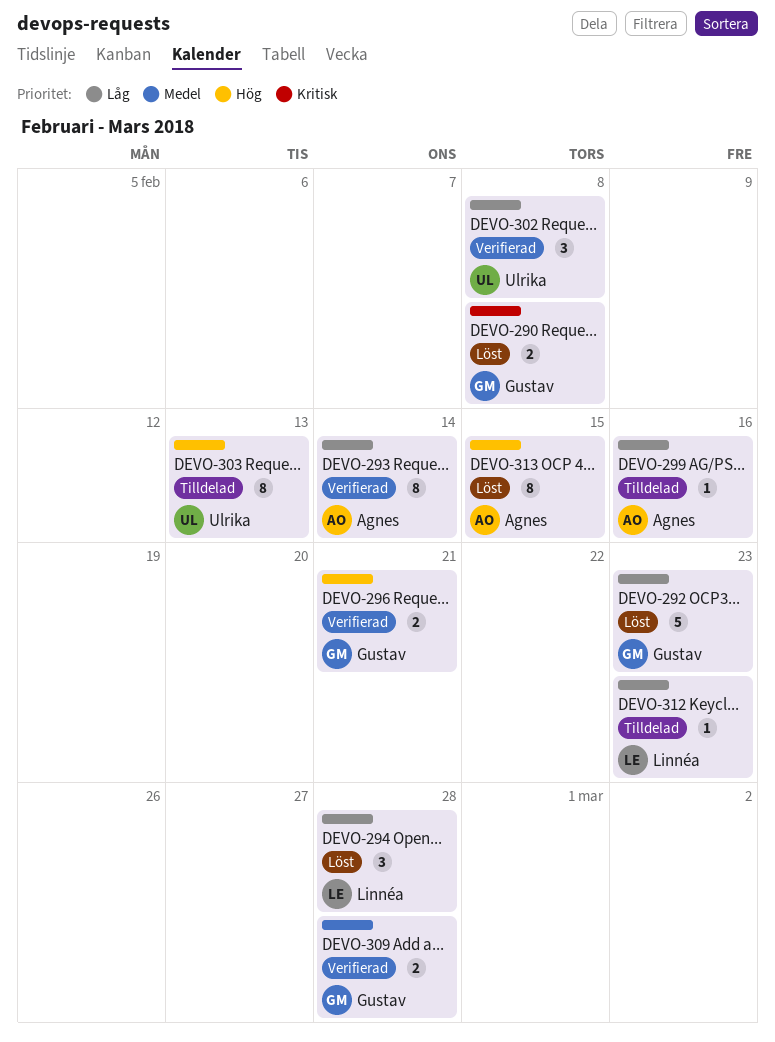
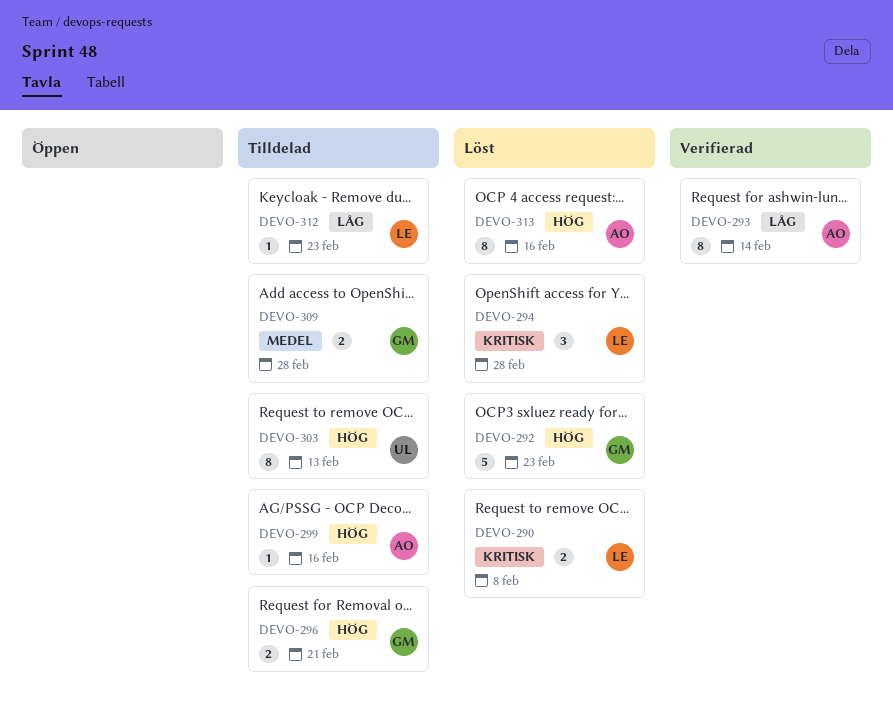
DEVO-290, owner: Gustav -> Linnéa
DEVO-292, priority: Låg -> Hög
DEVO-294, priority: Låg -> Kritisk
DEVO-296, status: Verifierad -> Tilldelad
DEVO-299, priority: Låg -> Hög
DEVO-302: present -> none
DEVO-309, status: Verifierad -> Tilldelad
DEVO-313, due: Feb 15 -> Feb 16

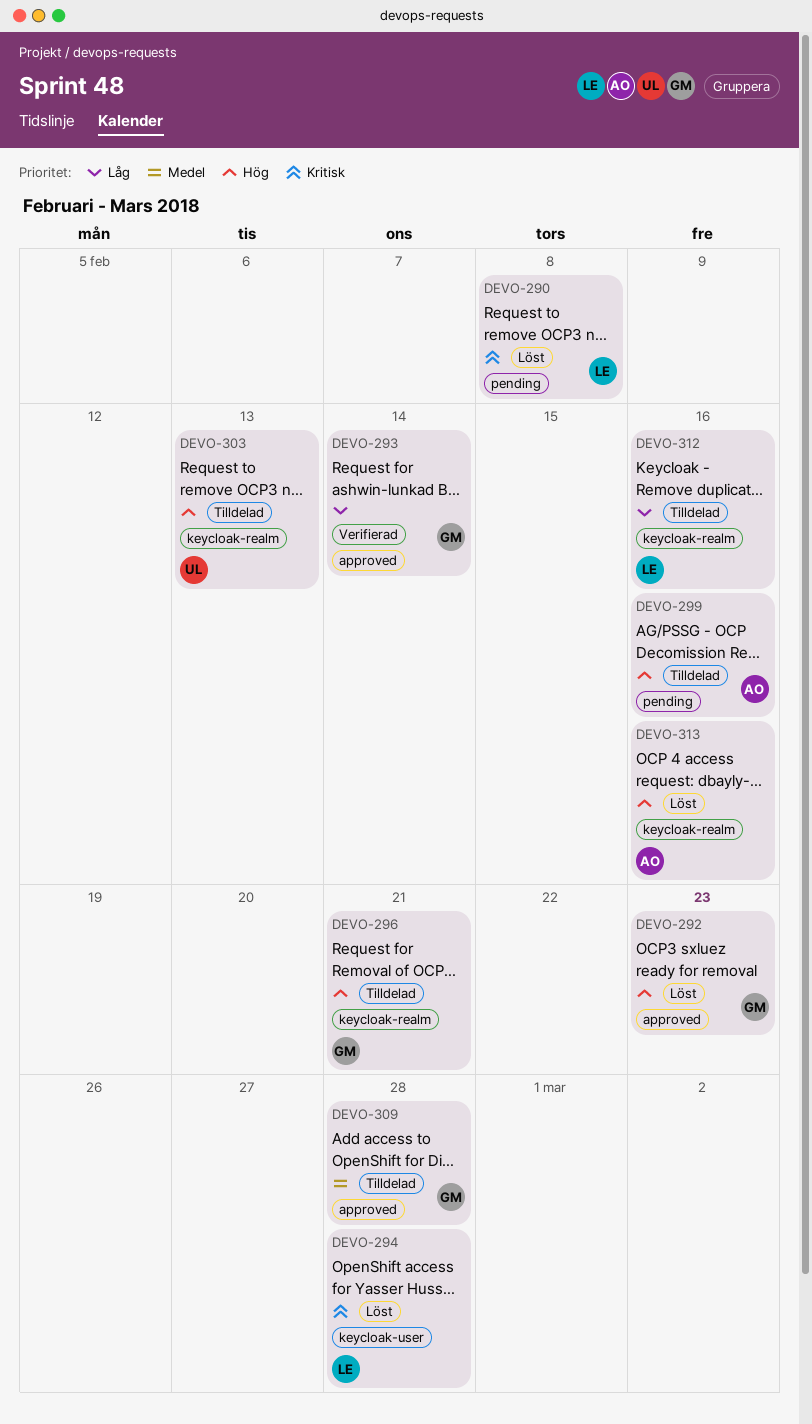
DEVO-293, owner: AO -> GM
DEVO-312, due: Feb 23 -> Feb 16

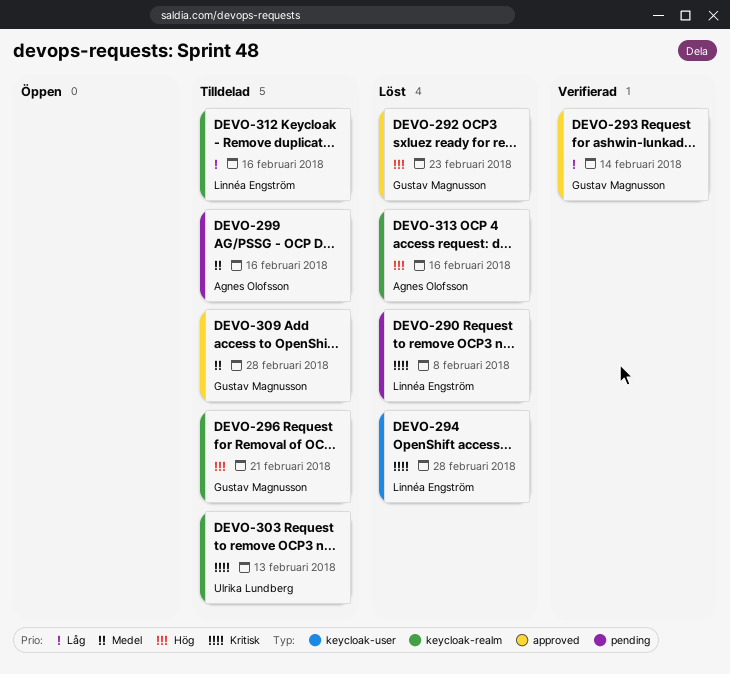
DEVO-299, priority: Hög -> Medel
DEVO-303, priority: Hög -> Kritisk

